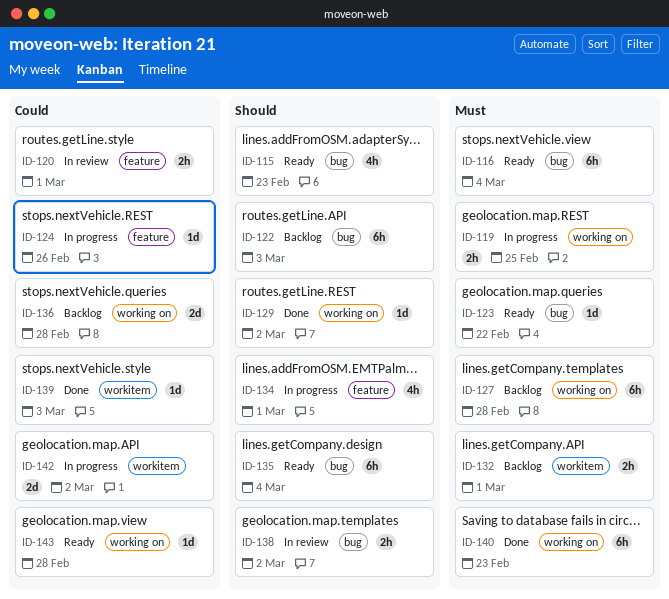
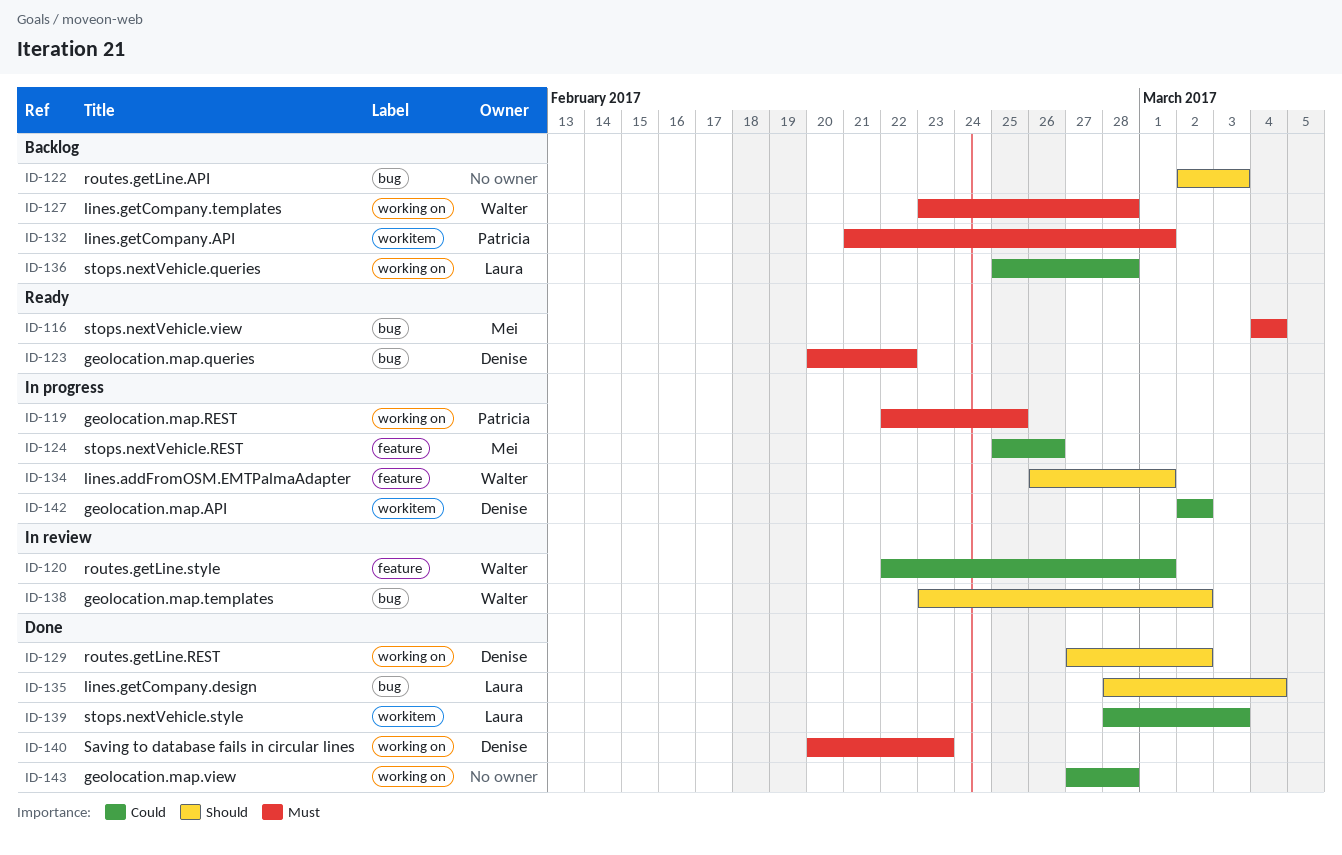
ID-115: present -> none
ID-135, status: Ready -> Done
ID-143, status: Ready -> Done

